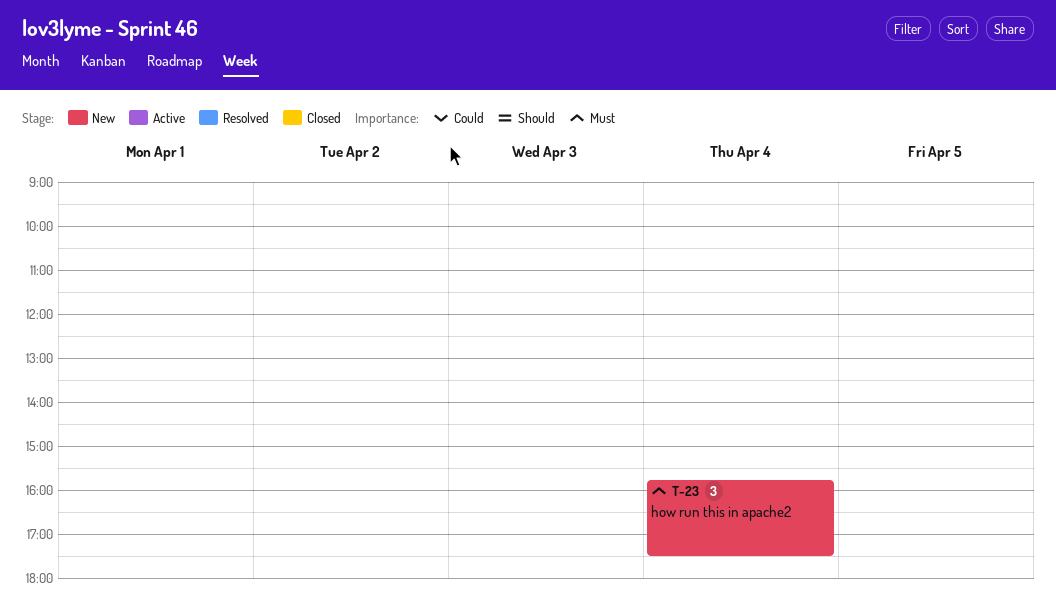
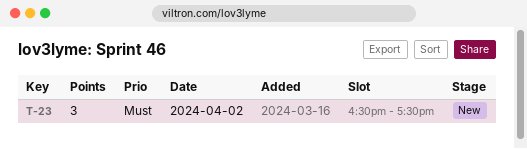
T-23, day: Apr 4 -> Apr 2
T-23, begins: 15:45 -> 16:30

